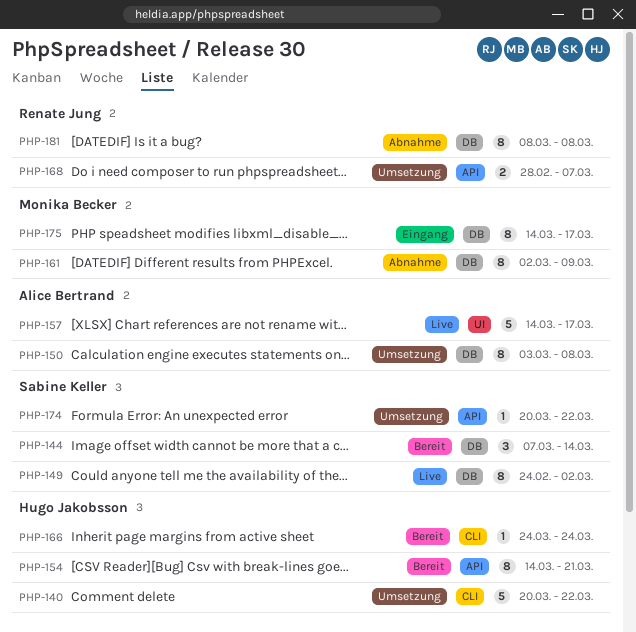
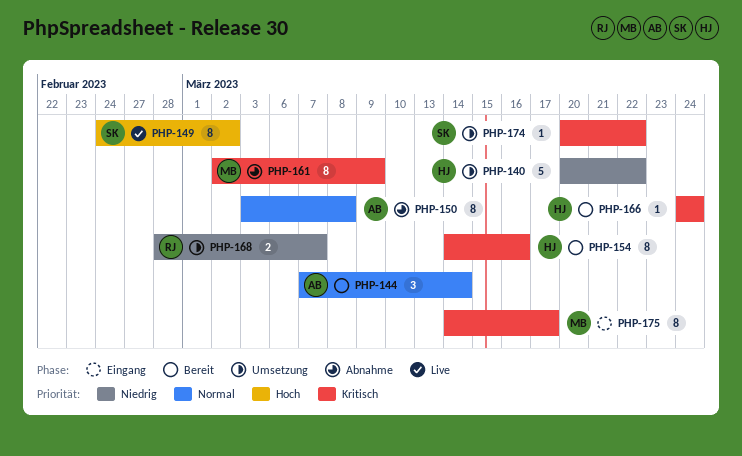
PHP-144, owner: Sabine Keller -> Alice Bertrand
PHP-150, status: Umsetzung -> Abnahme
PHP-154, due: Mar 21 -> Mar 16
PHP-157: present -> none
PHP-181: present -> none

